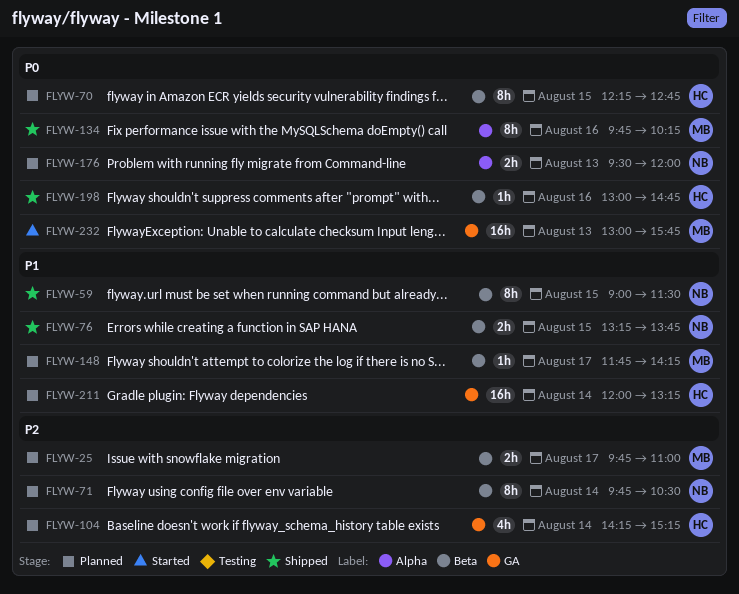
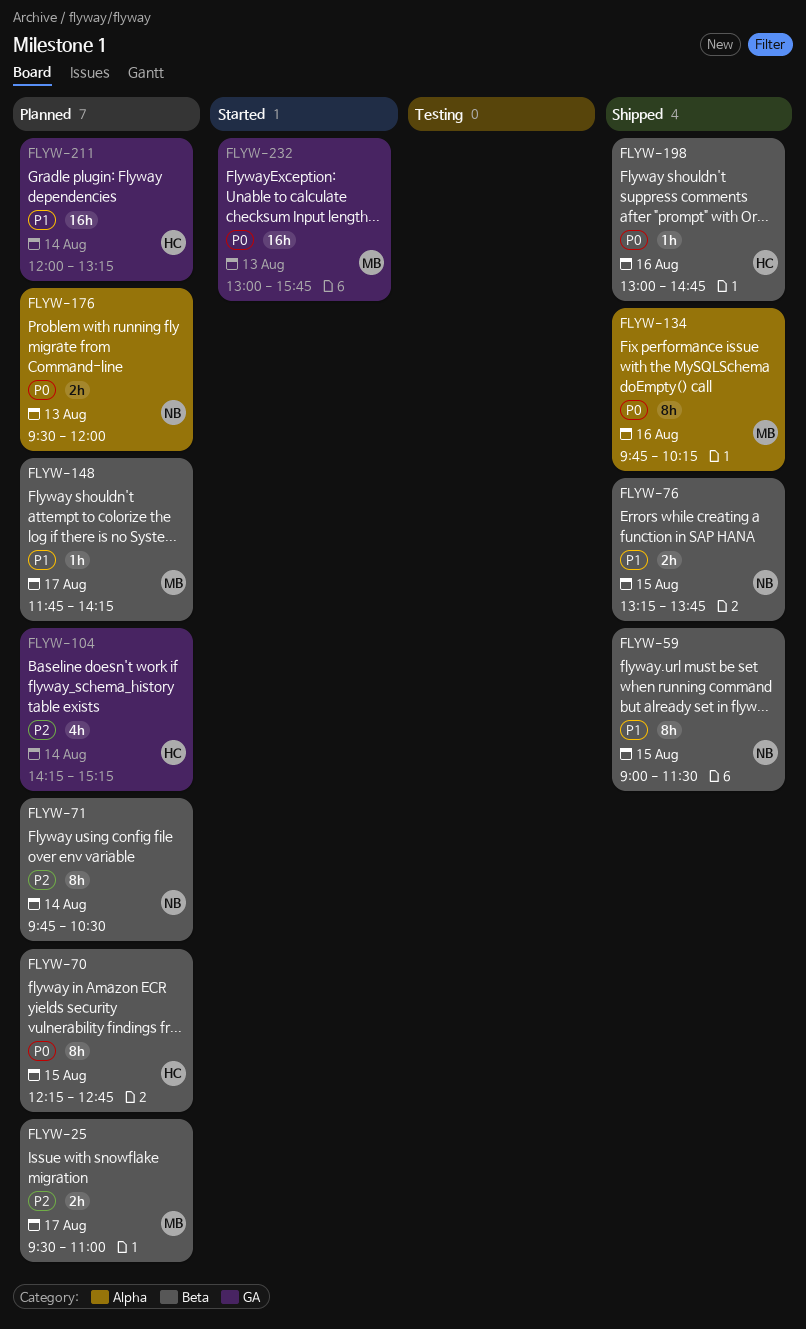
FLYW-25, begins: 09:45 -> 09:30

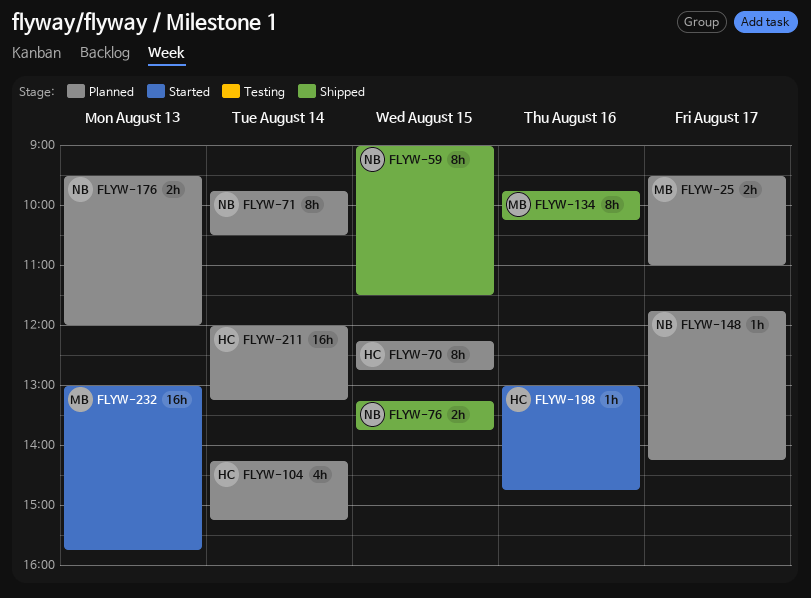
FLYW-148, owner: MB -> NB
FLYW-198, status: Shipped -> Started

